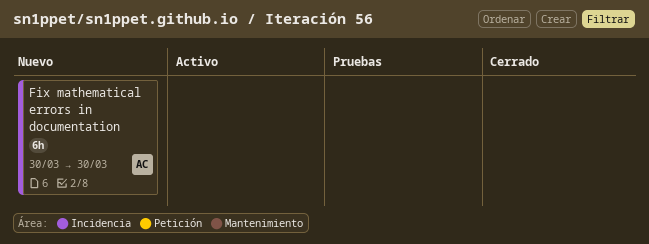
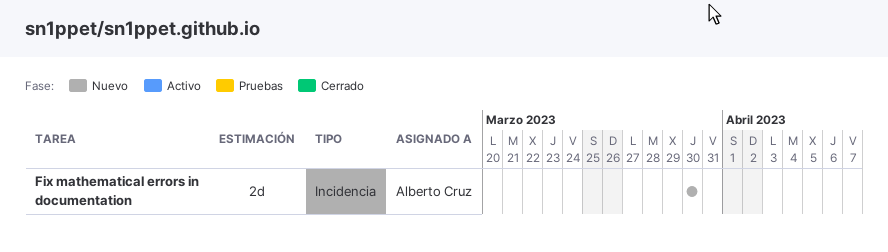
Fix mathematical errors in documentation, estimate: 6h -> 2d

